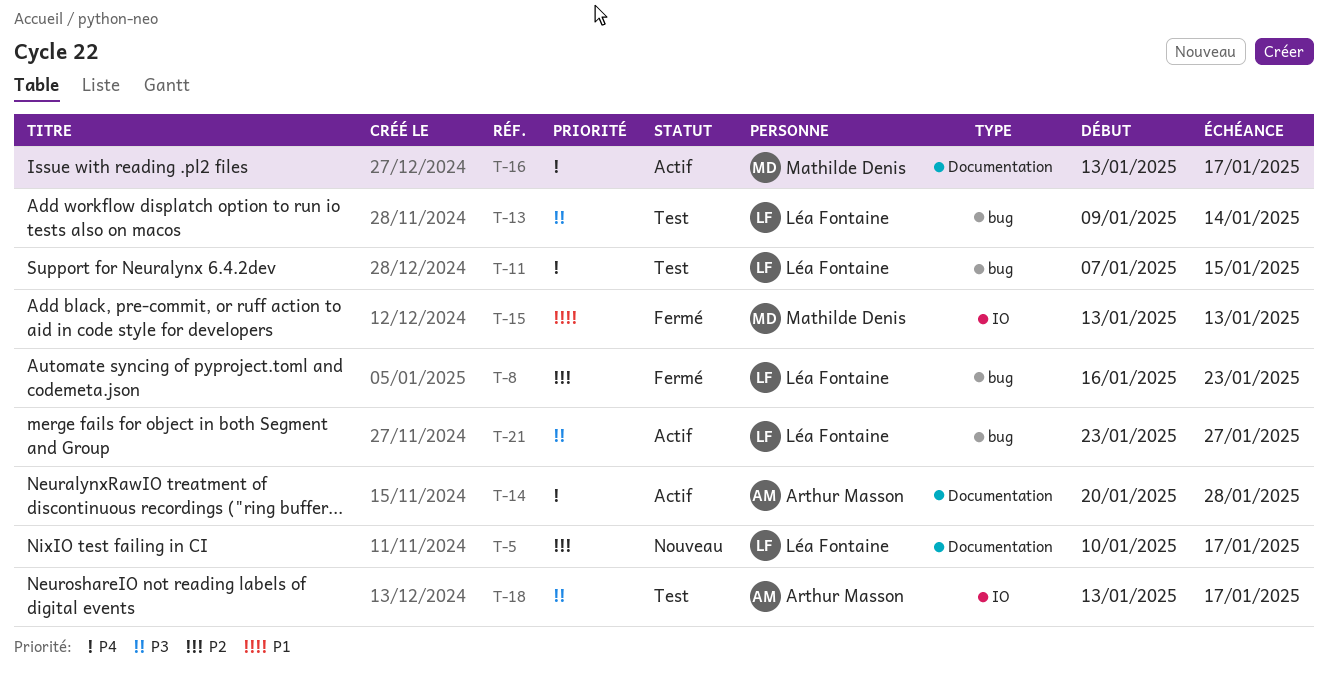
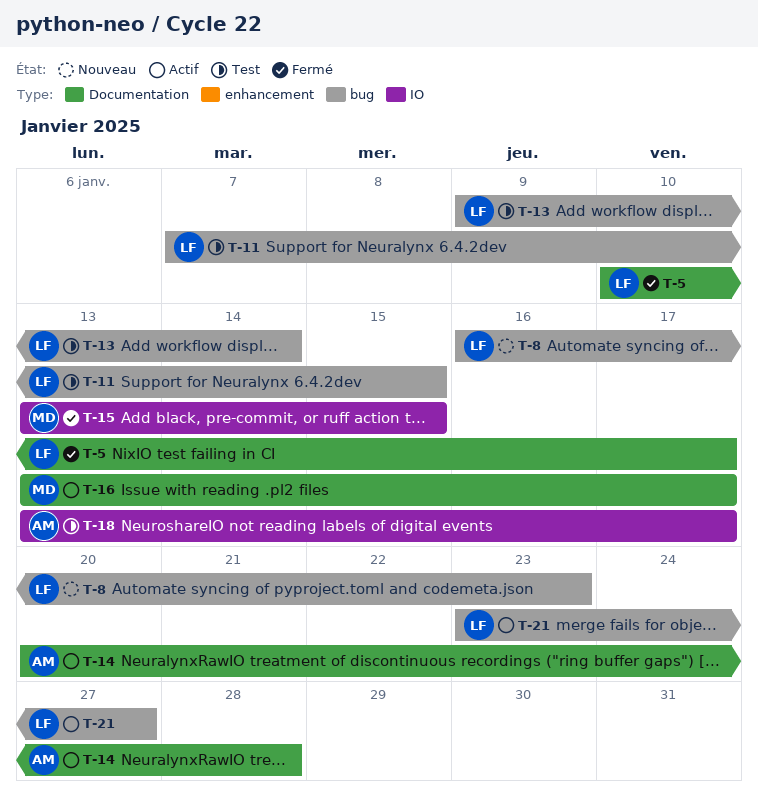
T-5, status: Nouveau -> Fermé
T-8, status: Fermé -> Nouveau
T-15, due: Jan 13 -> Jan 15

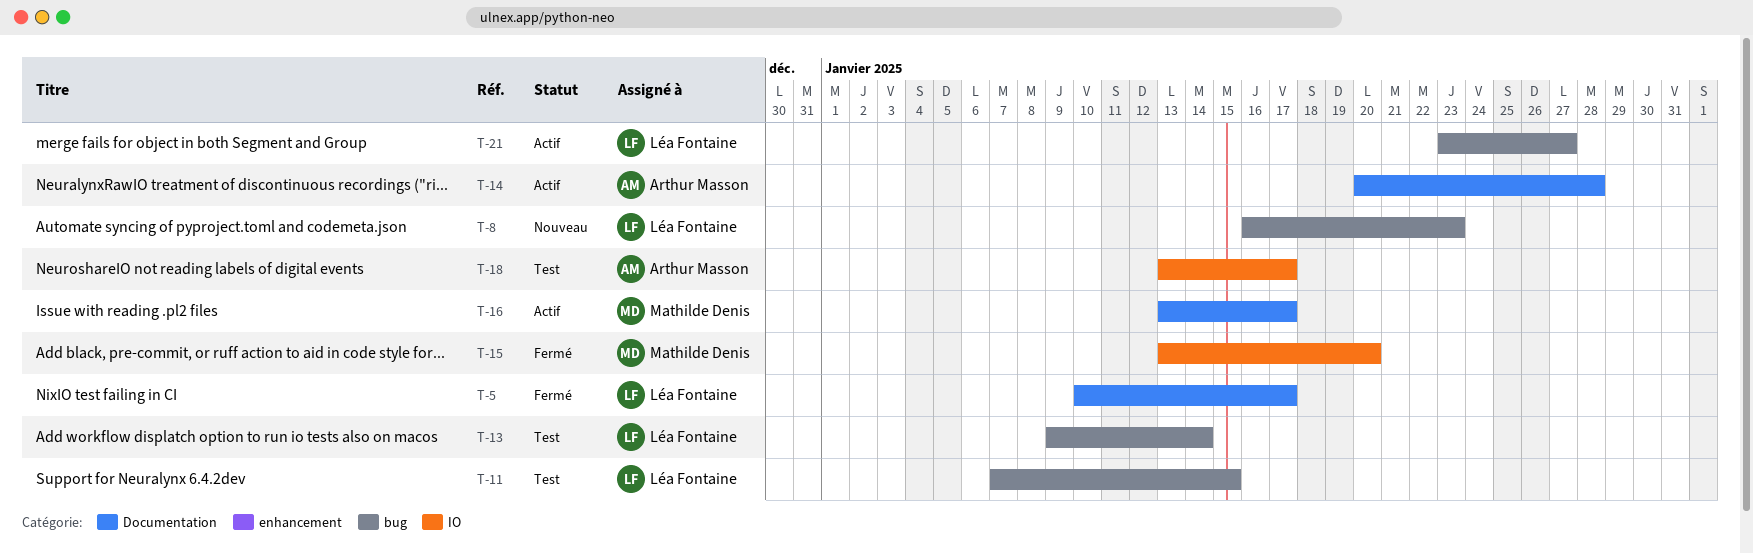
T-15, due: Jan 15 -> Jan 20

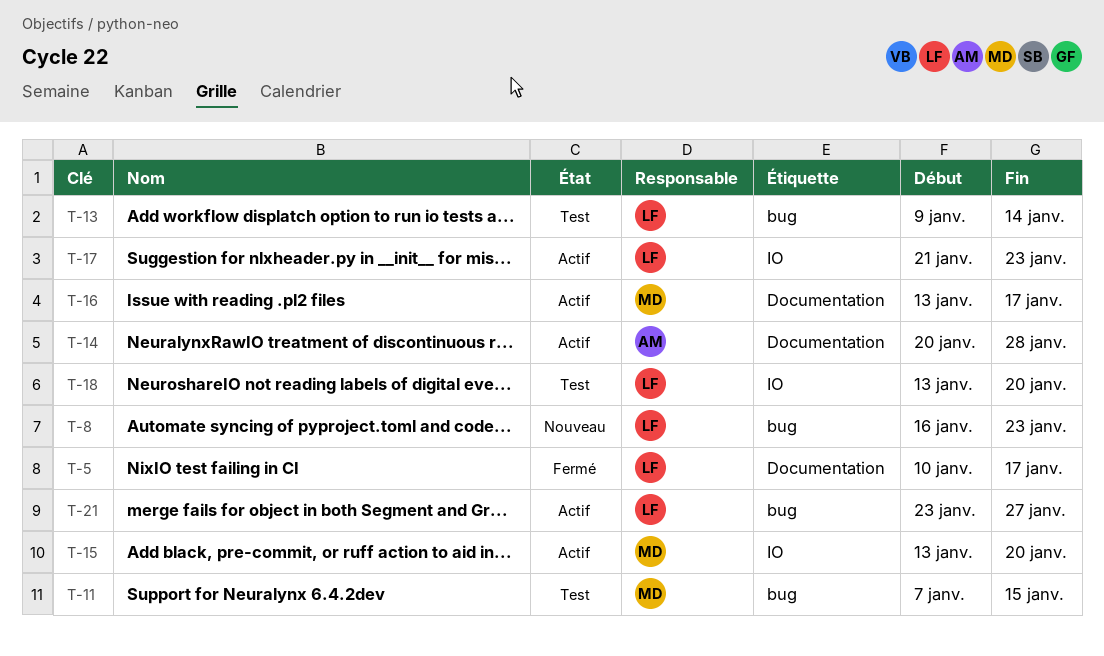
T-11, owner: Léa Fontaine -> Mathilde Denis
T-15, status: Fermé -> Actif
T-17: none -> present
T-18, owner: Arthur Masson -> Léa Fontaine
T-18, due: Jan 17 -> Jan 20

